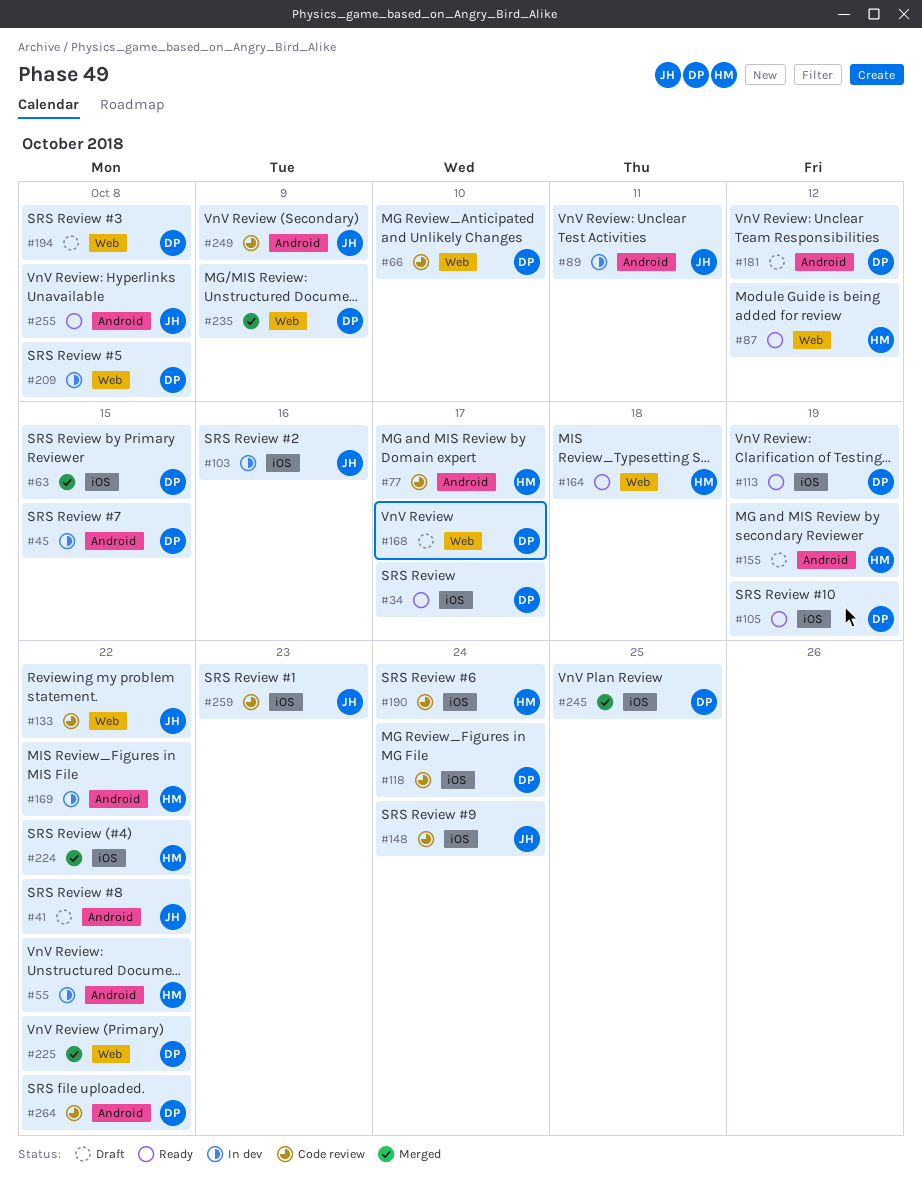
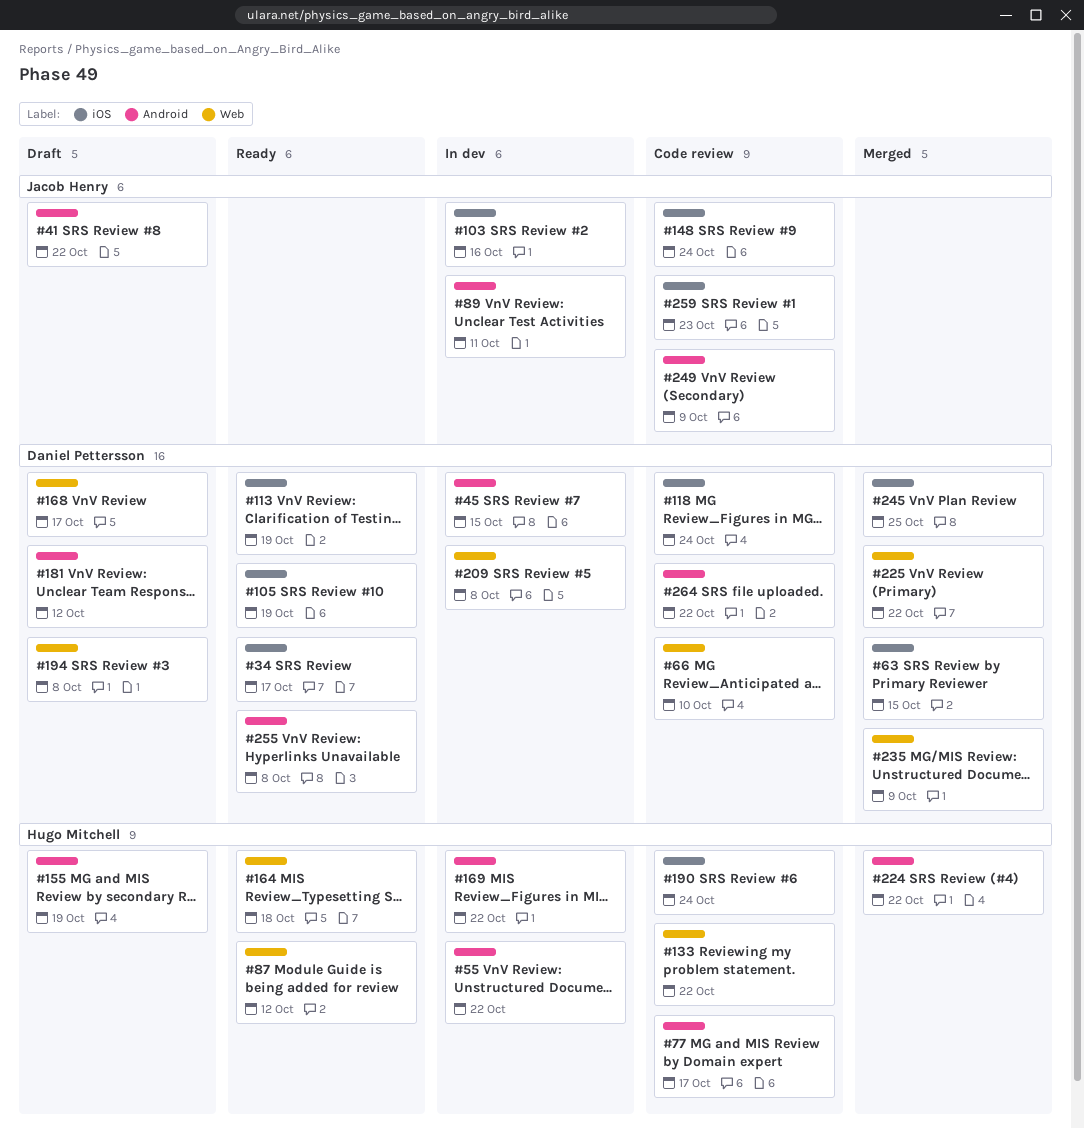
#133, owner: Jacob Henry -> Hugo Mitchell
#224, label: iOS -> Android
#255, owner: Jacob Henry -> Daniel Pettersson

